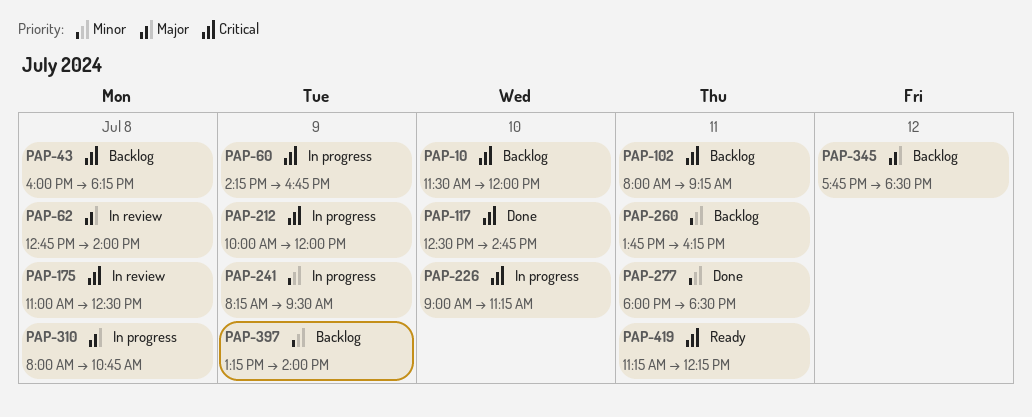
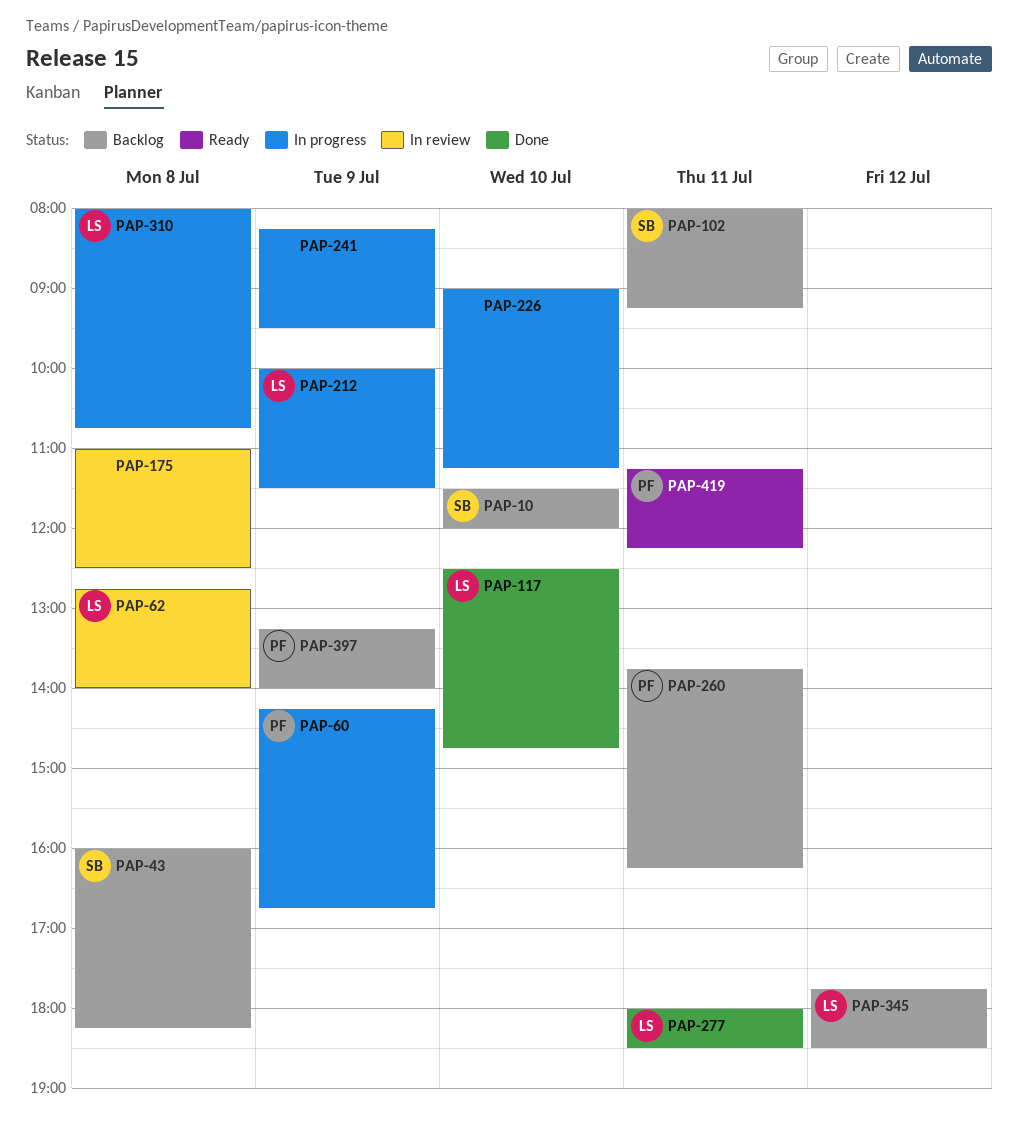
PAP-212, ends: 12:00 -> 11:30

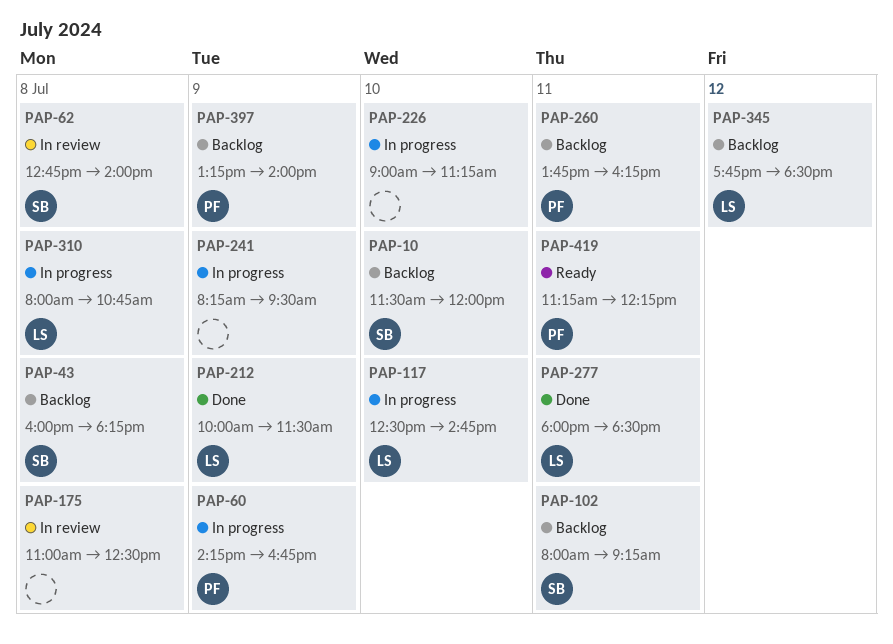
PAP-62, owner: LS -> SB
PAP-117, status: Done -> In progress
PAP-212, status: In progress -> Done

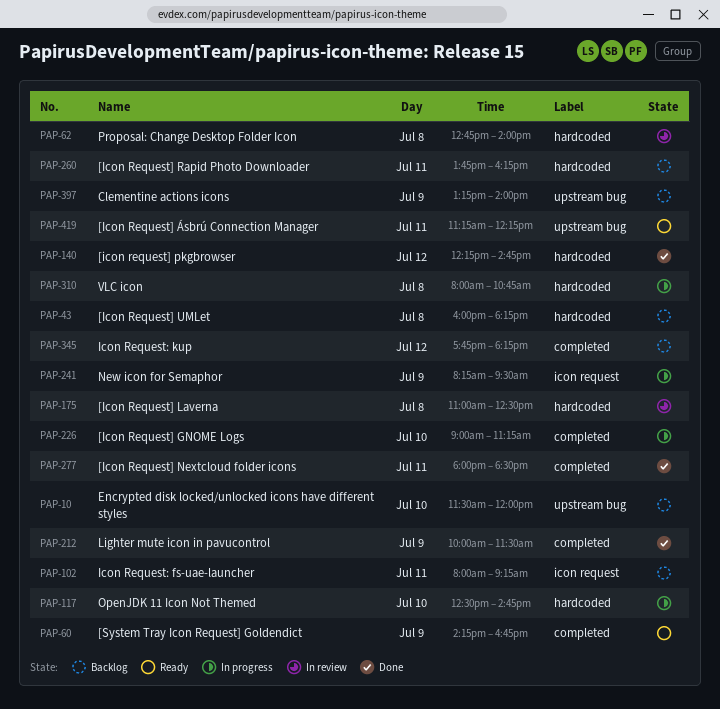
PAP-60, status: In progress -> Ready
PAP-140: none -> present
PAP-345, ends: 18:30 -> 18:15

